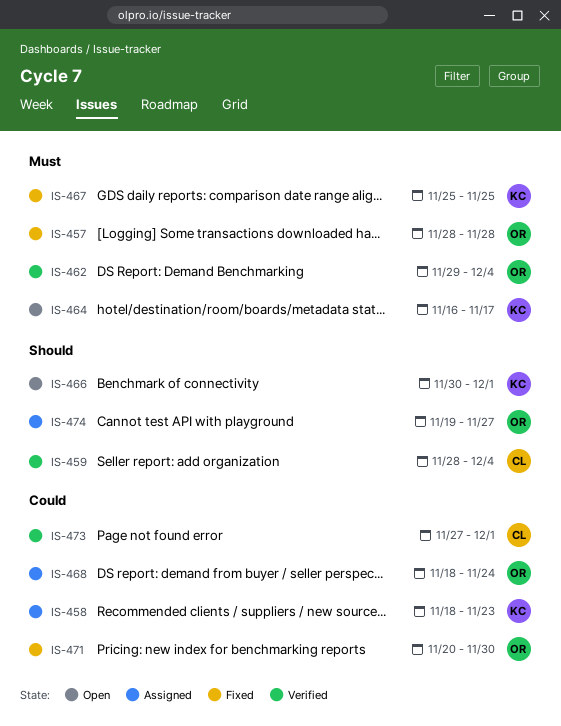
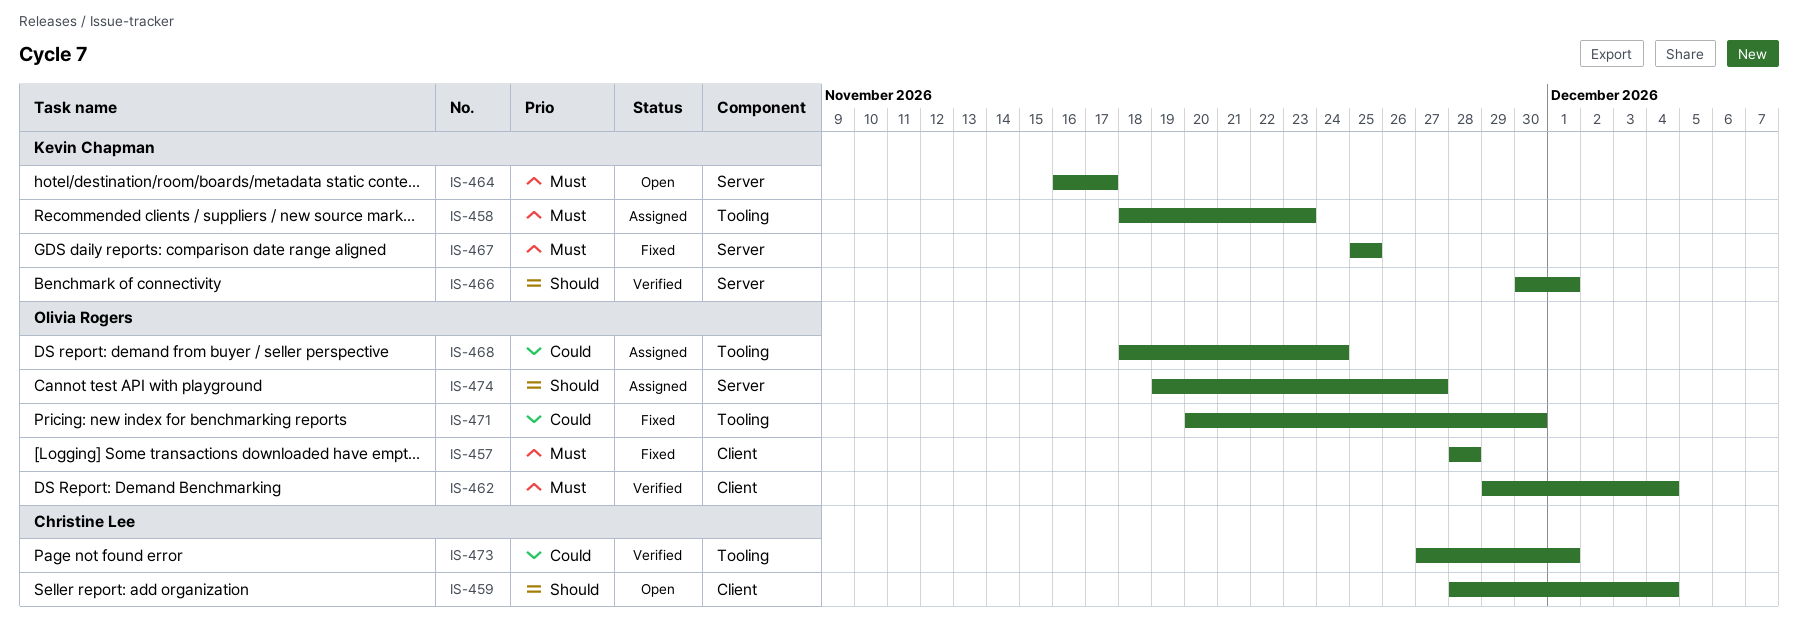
IS-458, priority: Could -> Must
IS-459, status: Verified -> Open
IS-466, status: Open -> Verified

